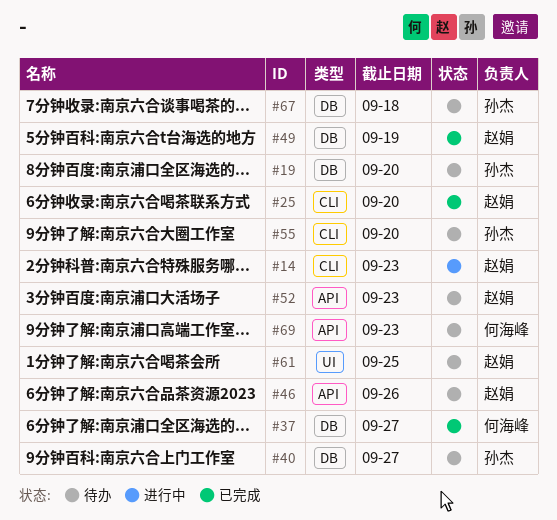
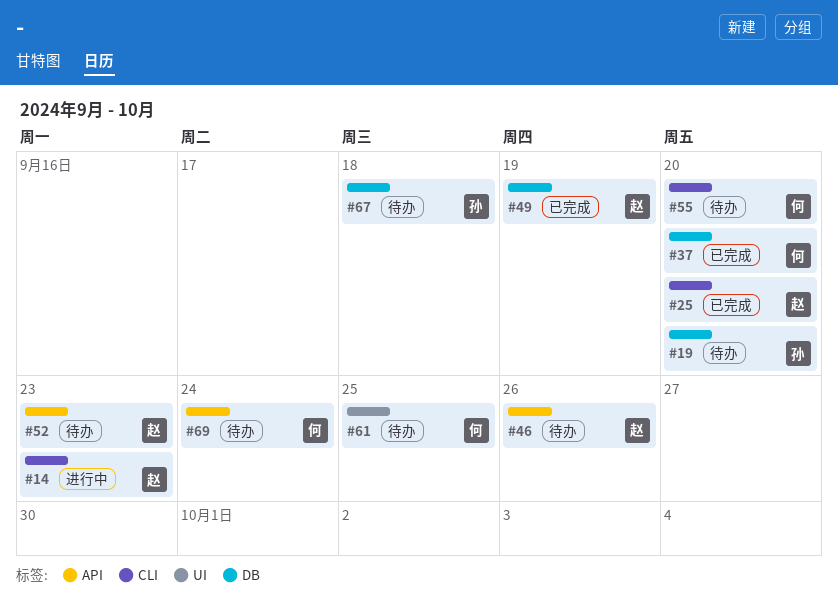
#37, due: Sep 27 -> Sep 20
#40: present -> none
#55, owner: 孙杰 -> 何海峰
#61, owner: 赵娟 -> 何海峰
#69, due: Sep 23 -> Sep 24

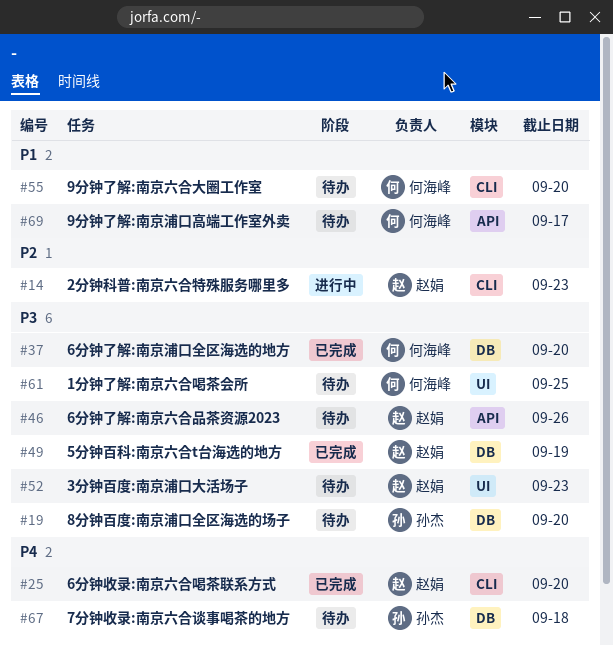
#52, label: API -> UI
#69, due: Sep 24 -> Sep 17

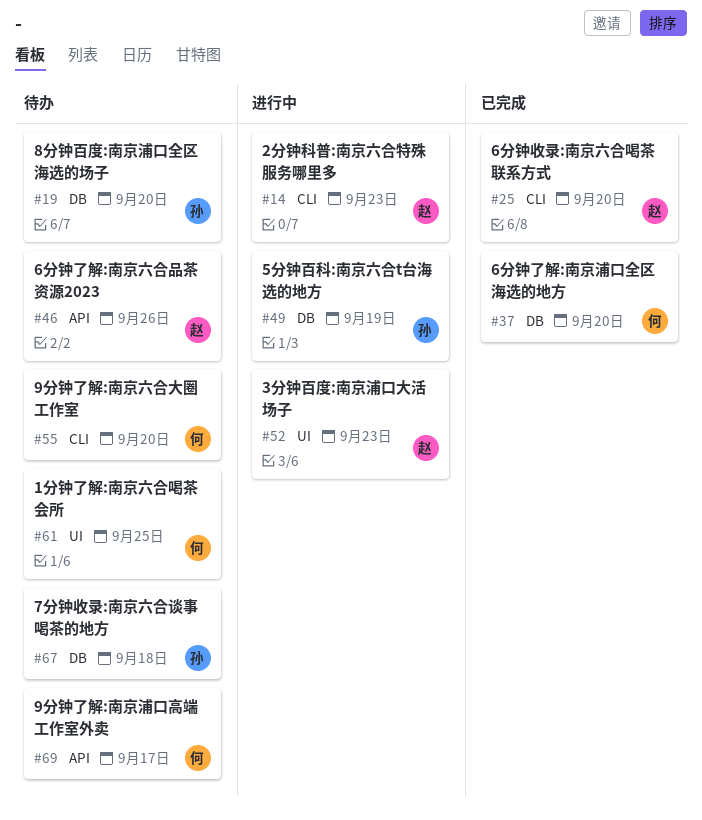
#49, status: 已完成 -> 进行中
#49, owner: 赵娟 -> 孙杰
#52, status: 待办 -> 进行中

